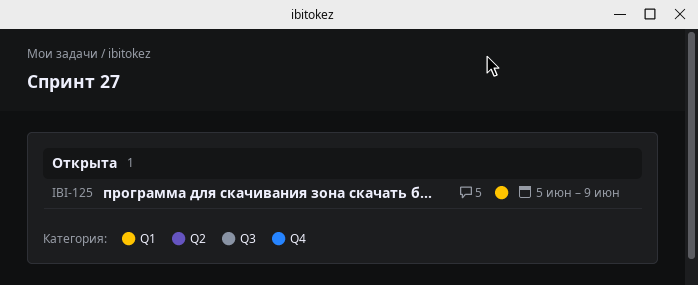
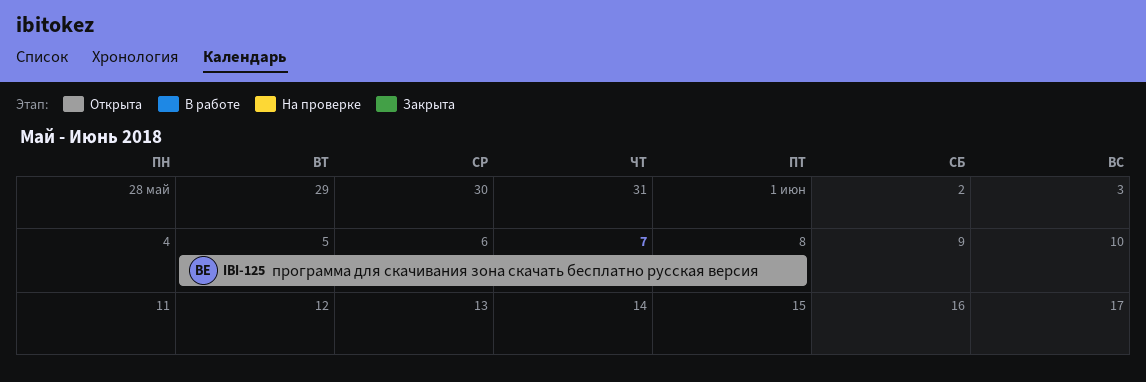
IBI-125, due: Jun 9 -> Jun 8

